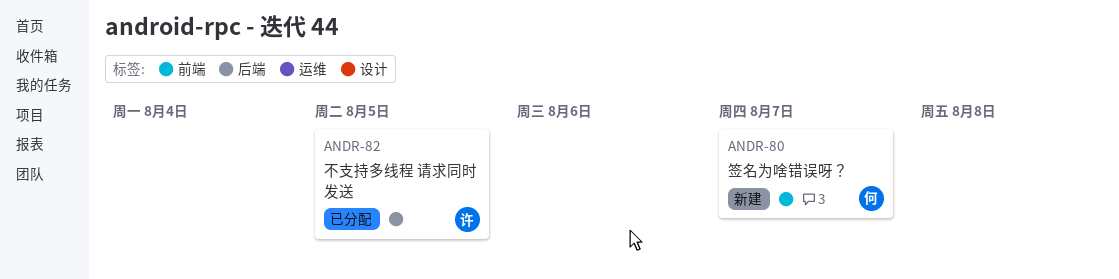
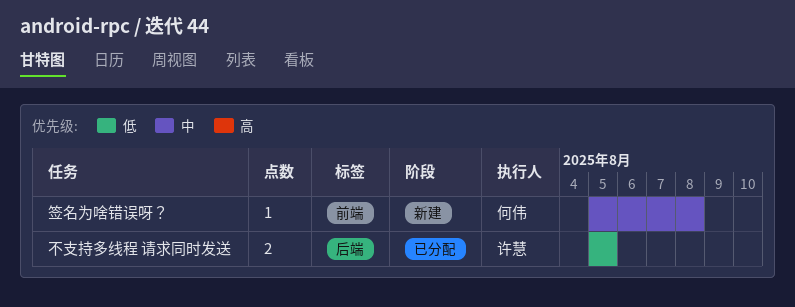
签名为啥错误呀？, due: Aug 7 -> Aug 8

